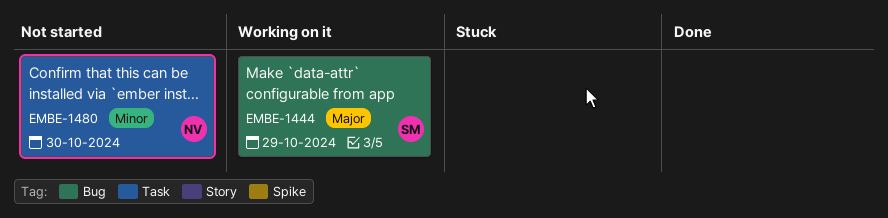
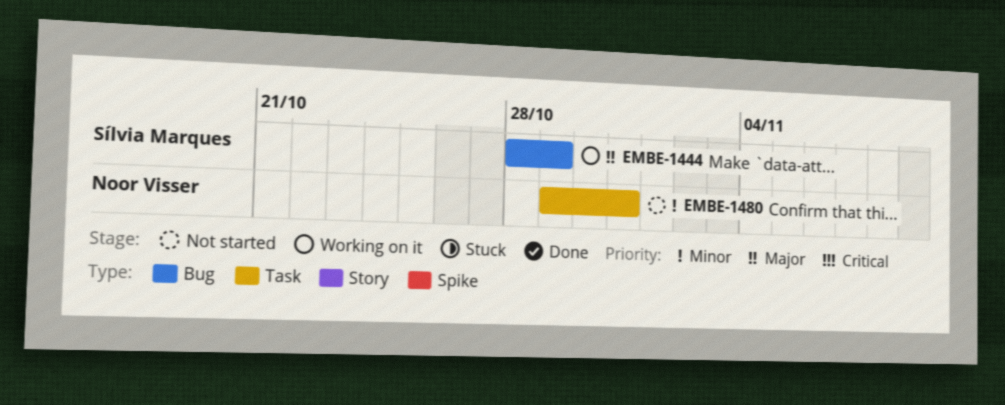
EMBE-1480, due: Oct 30 -> Oct 31

